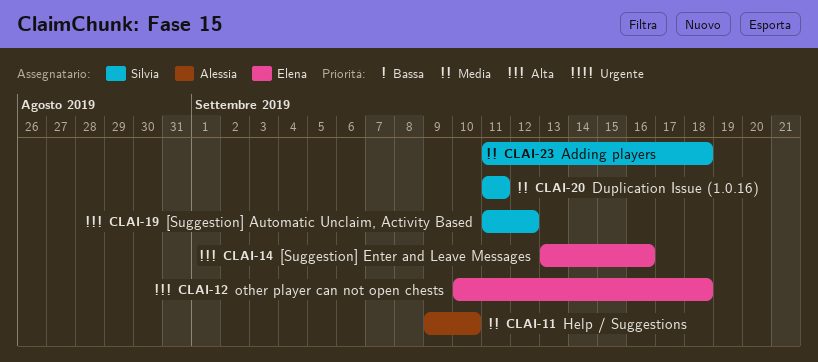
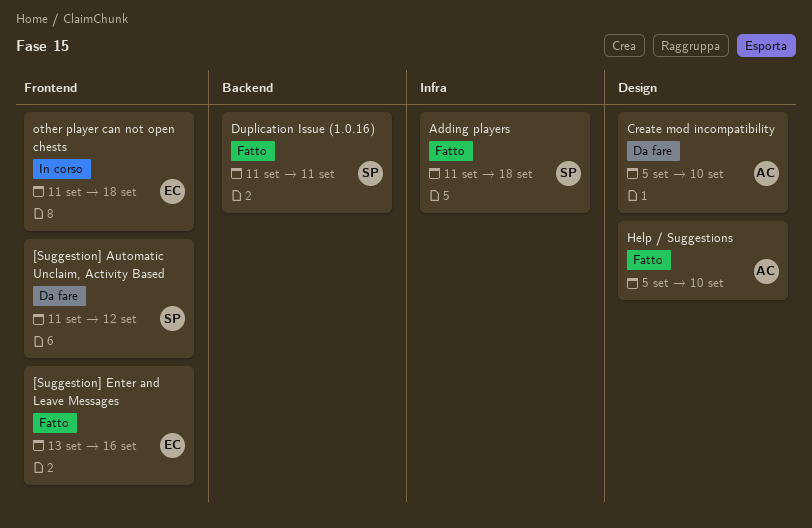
Create mod incompatibility: none -> present
Help / Suggestions, start: Sep 9 -> Sep 5
other player can not open chests, start: Sep 10 -> Sep 11

